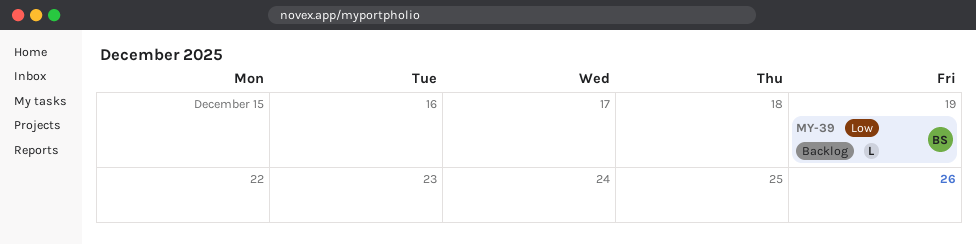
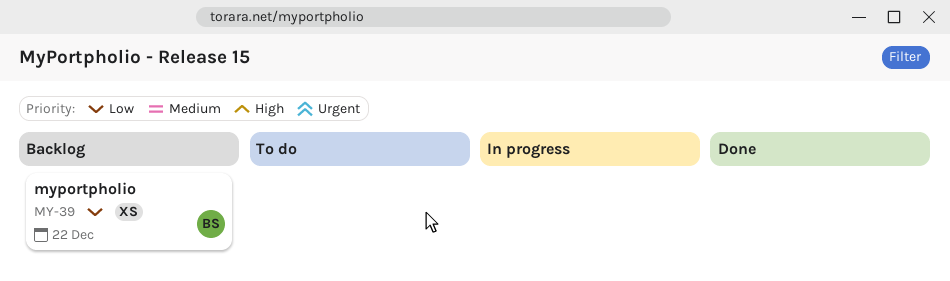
MY-39, estimate: L -> XS
MY-39, due: Dec 19 -> Dec 22

